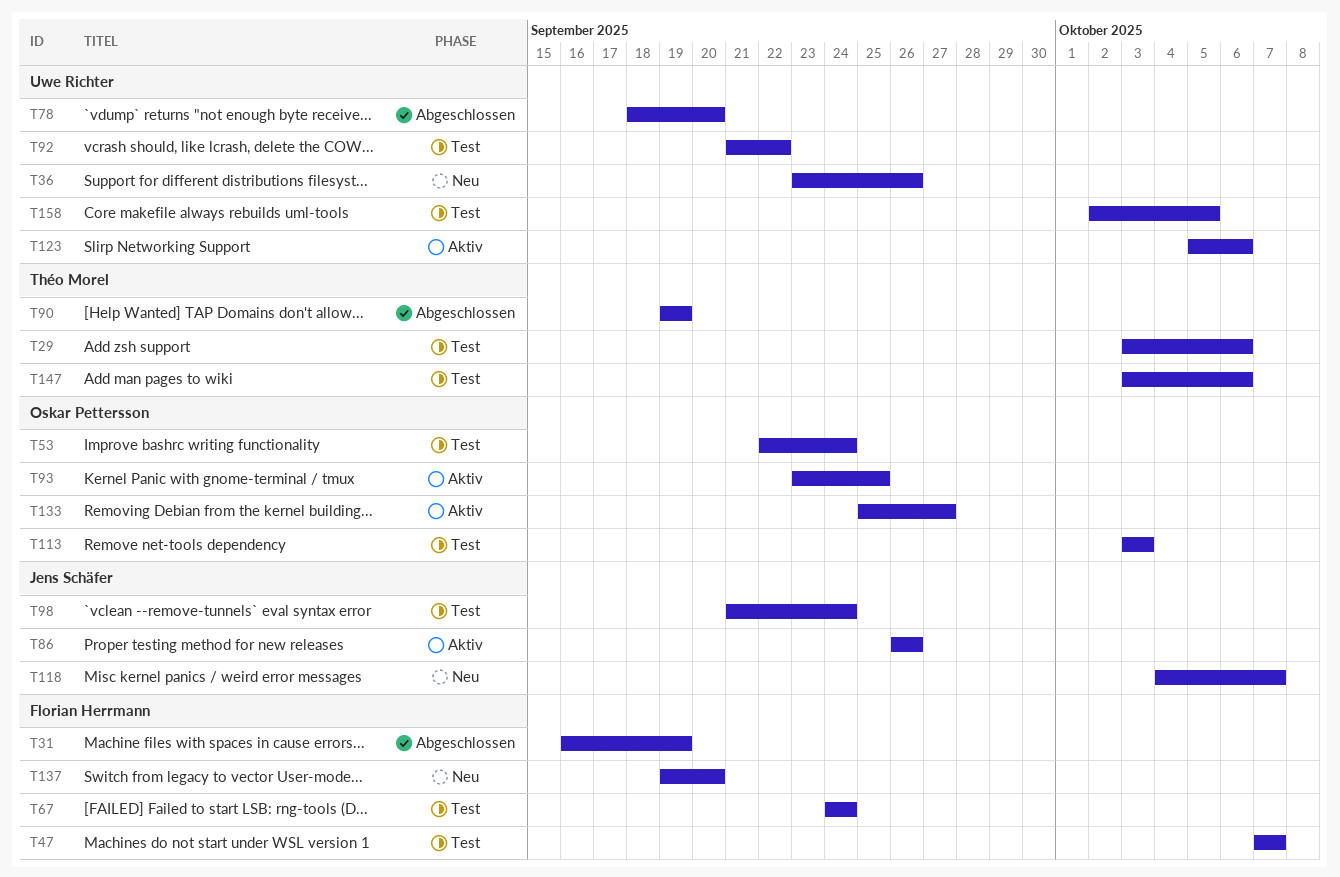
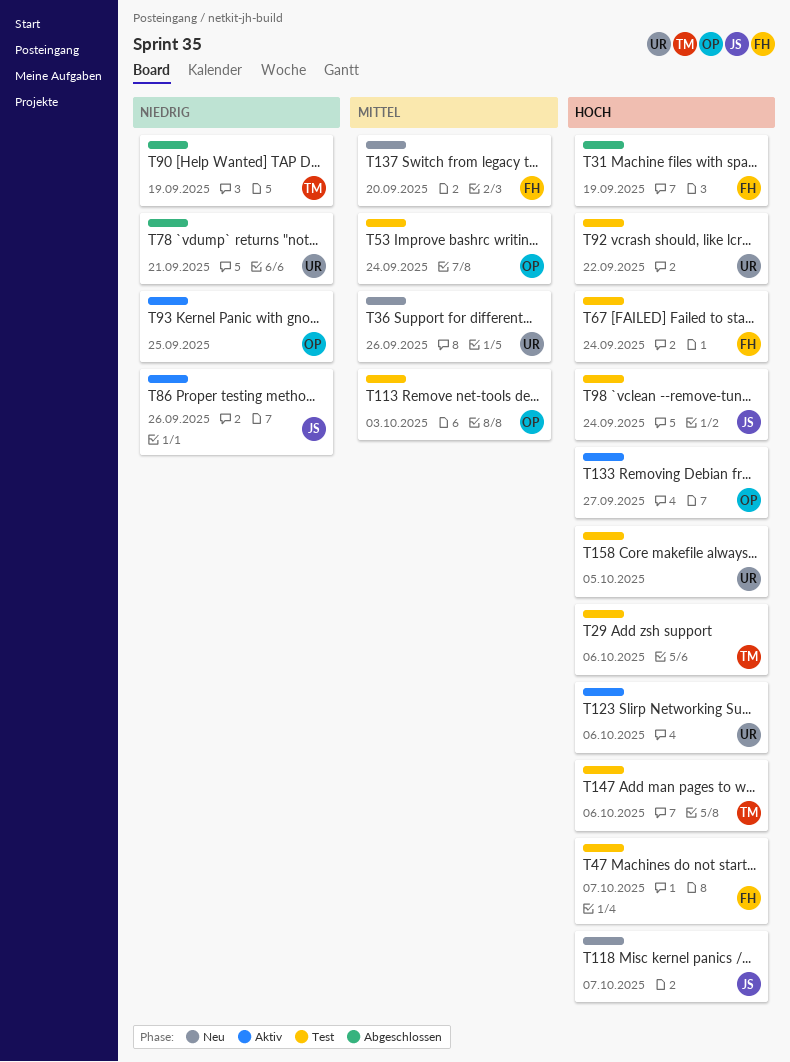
T78, due: Sep 20 -> Sep 21

